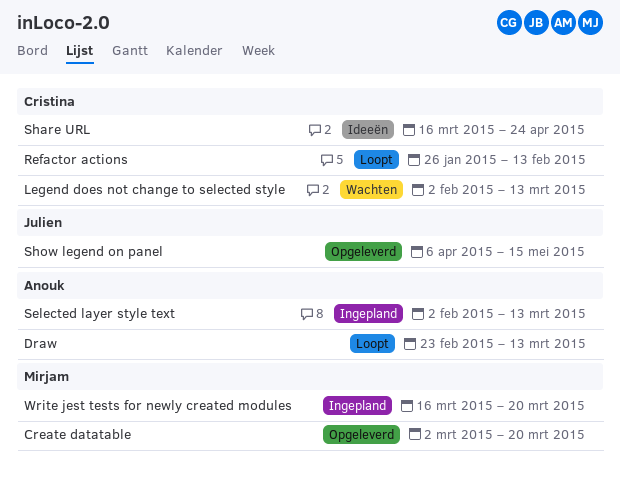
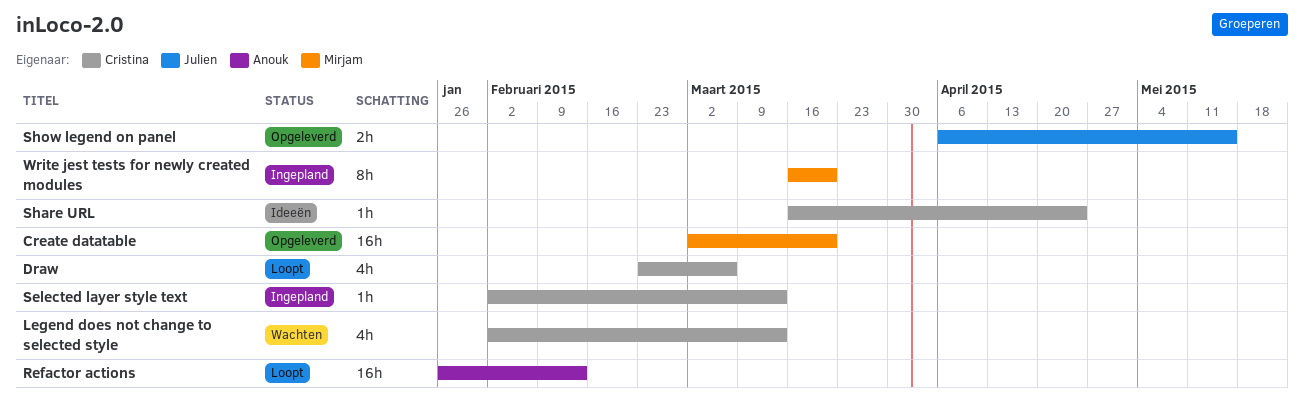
Draw, owner: Anouk -> Cristina
Draw, due: Mar 13 -> Mar 6
Refactor actions, owner: Cristina -> Anouk
Selected layer style text, owner: Anouk -> Cristina

